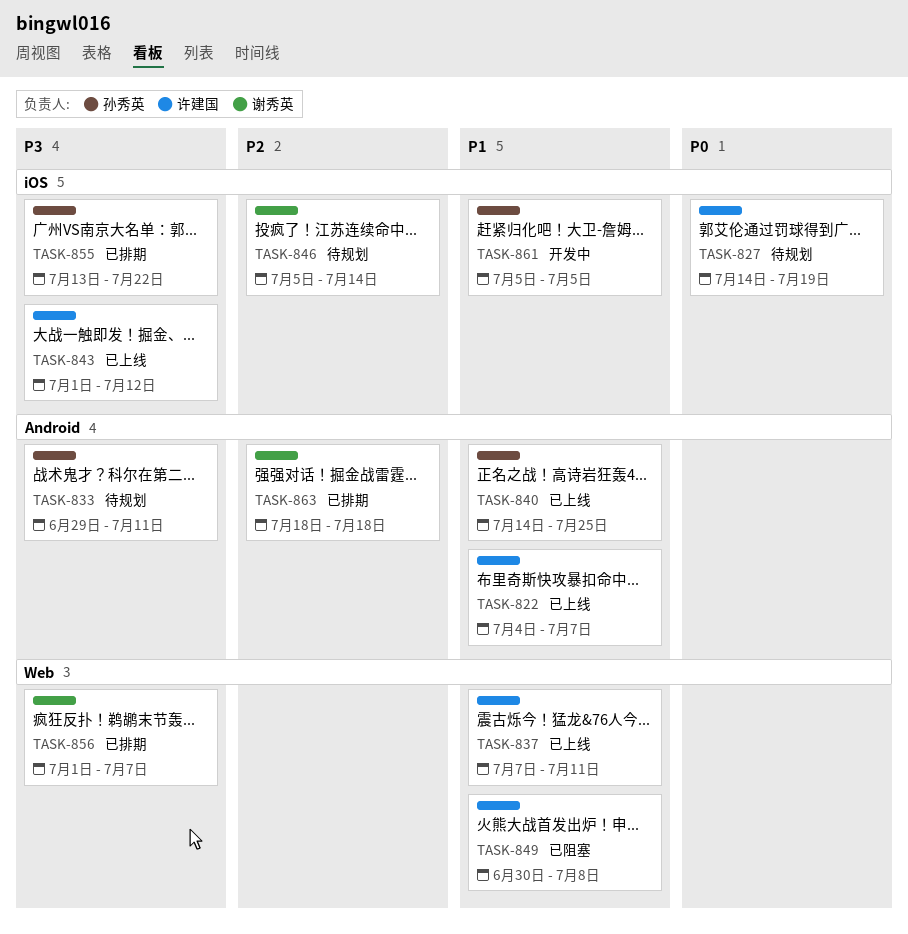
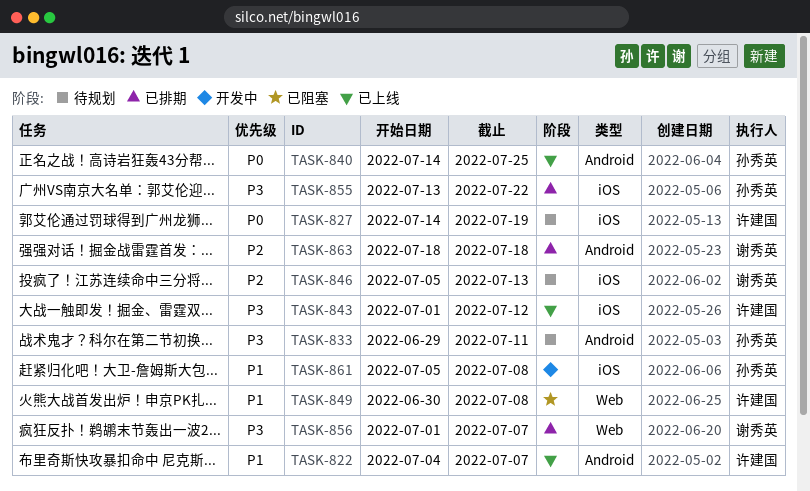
TASK-837: present -> none
TASK-840, priority: P1 -> P0
TASK-846, due: Jul 14 -> Jul 13
TASK-861, due: Jul 5 -> Jul 8

